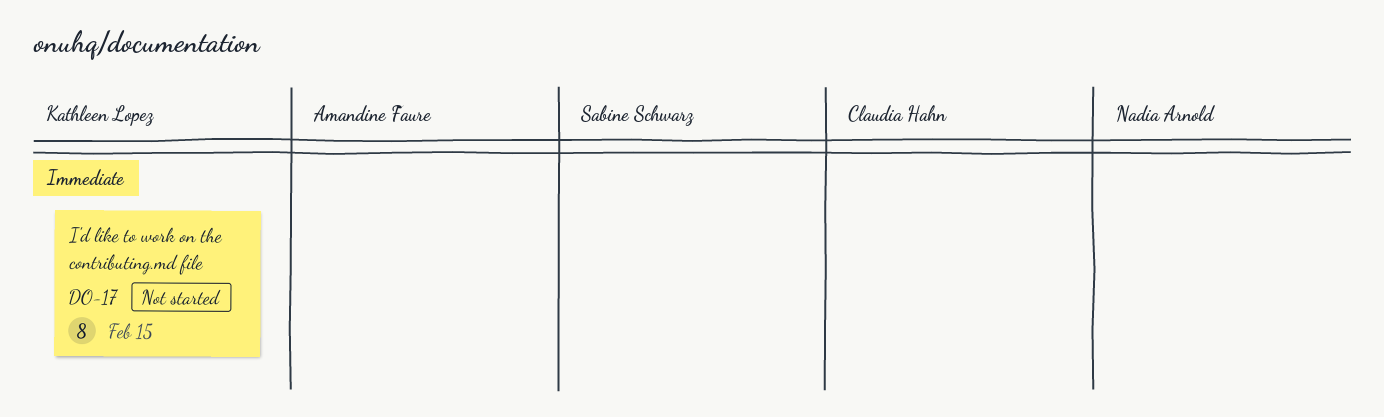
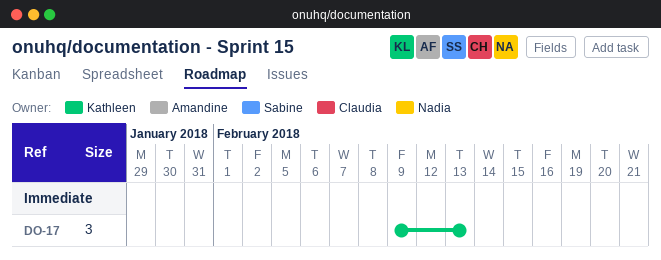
DO-17, estimate: 8 -> 3
DO-17, due: Feb 15 -> Feb 13

